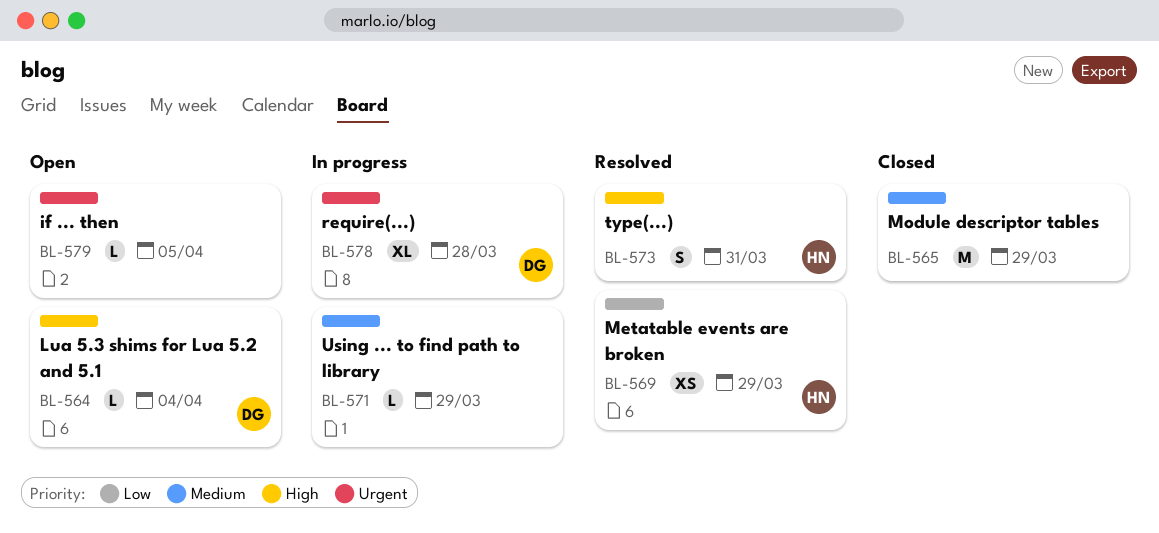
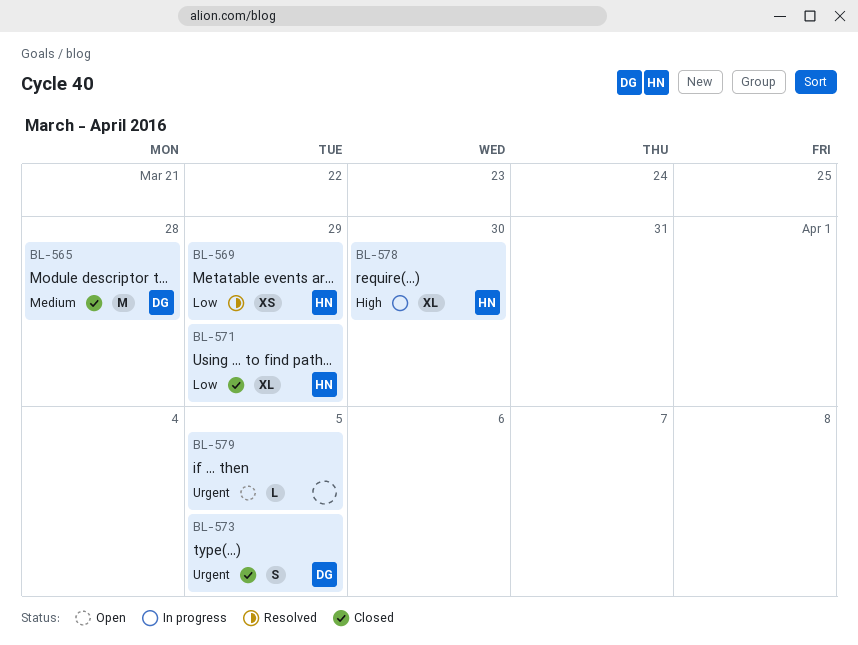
BL-564: present -> none
BL-565, owner: none -> DG
BL-565, due: Mar 29 -> Mar 28
BL-571, status: In progress -> Closed
BL-571, owner: none -> HN
BL-571, priority: Medium -> Low
BL-571, estimate: L -> XL
BL-573, status: Resolved -> Closed
BL-573, owner: HN -> DG
BL-573, priority: High -> Urgent
BL-573, due: Mar 31 -> Apr 5
BL-578, owner: DG -> HN
BL-578, priority: Urgent -> High
BL-578, due: Mar 28 -> Mar 30

